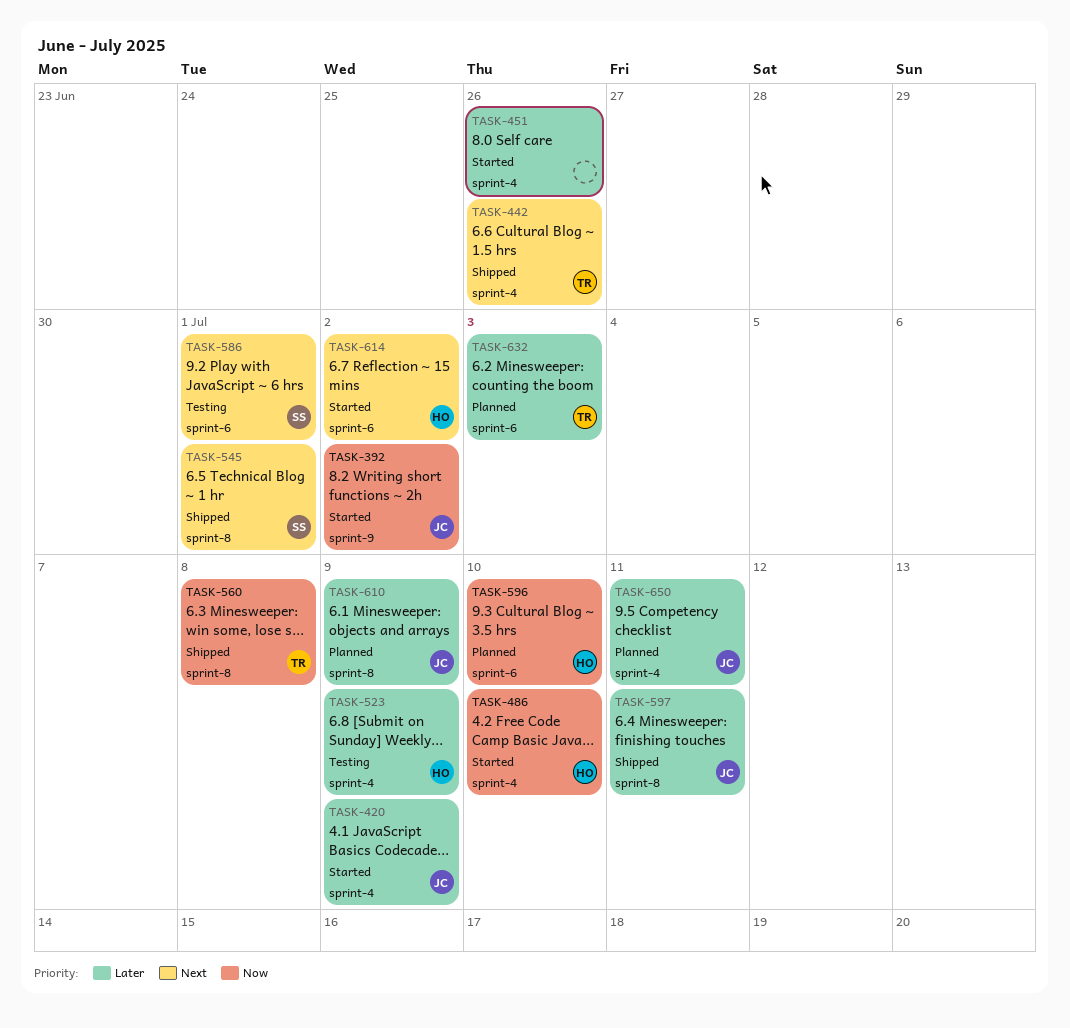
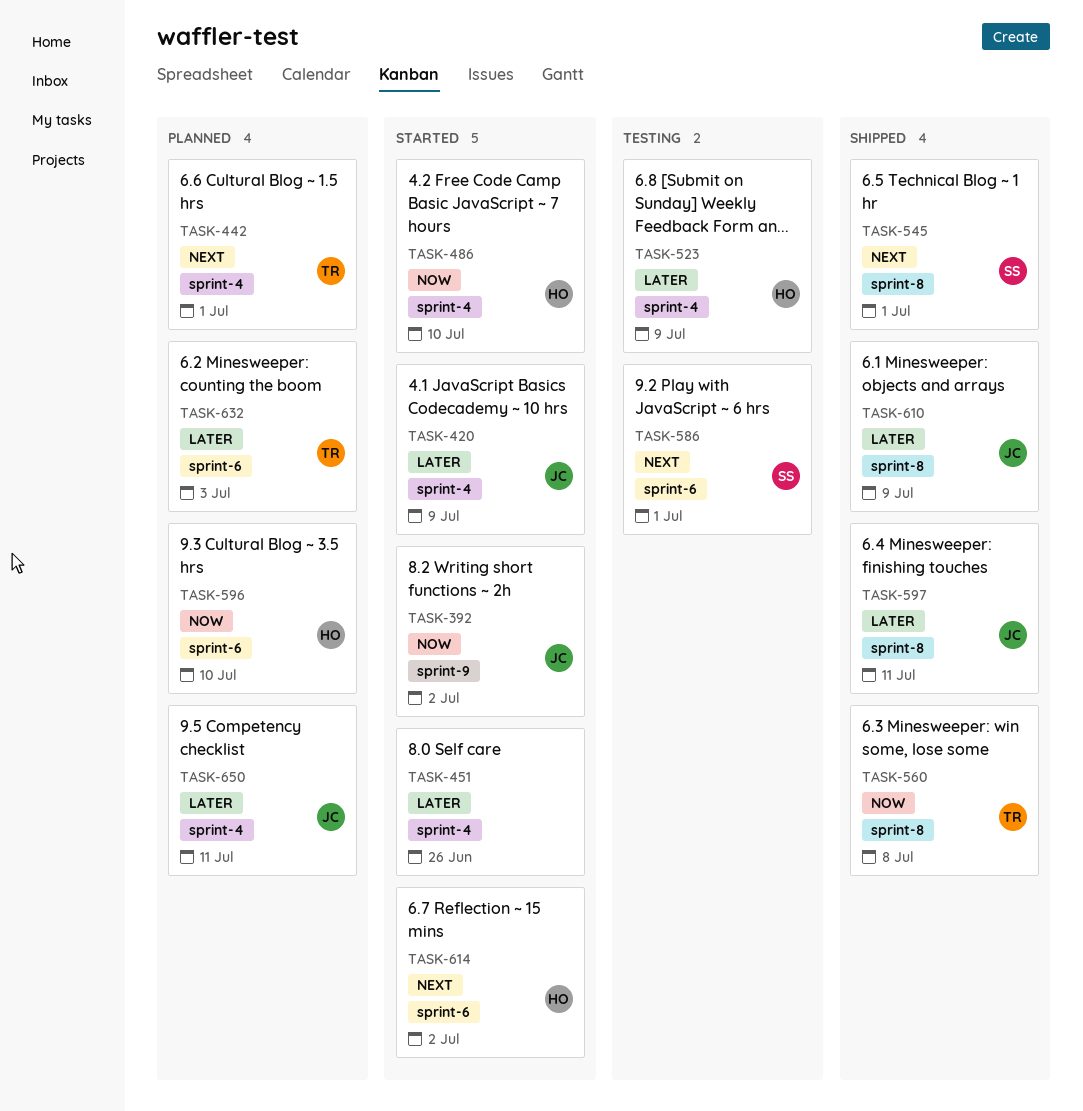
TASK-442, status: Shipped -> Planned
TASK-442, due: Jun 26 -> Jul 1
TASK-610, status: Planned -> Shipped

